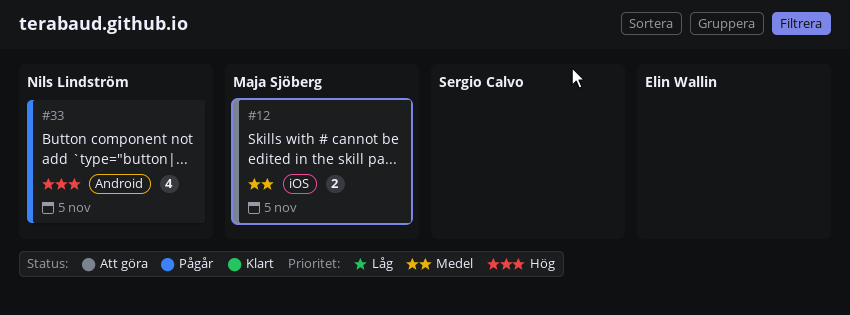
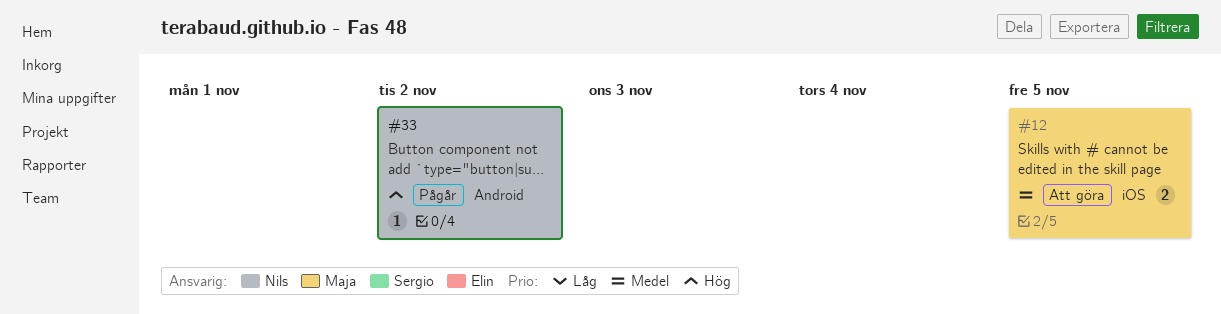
#33, estimate: 4 -> 1
#33, due: Nov 5 -> Nov 2

